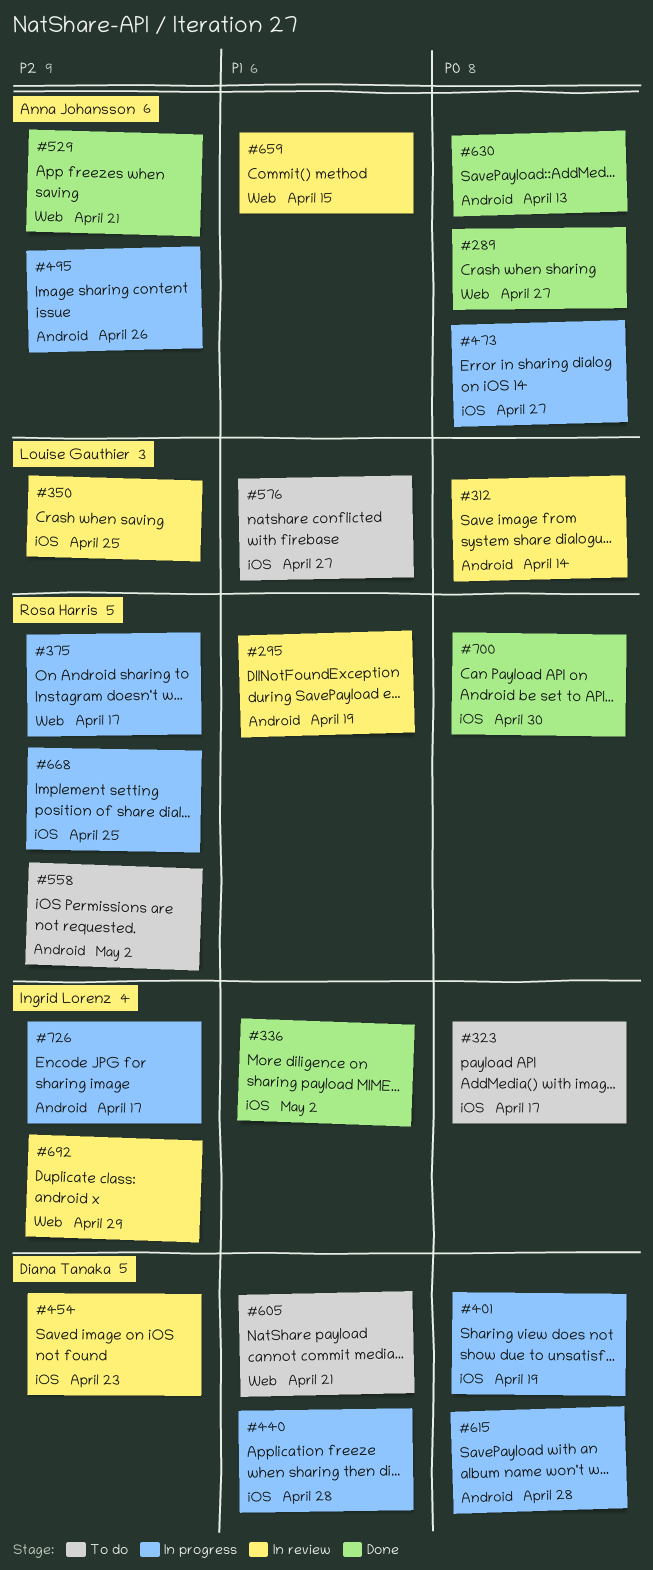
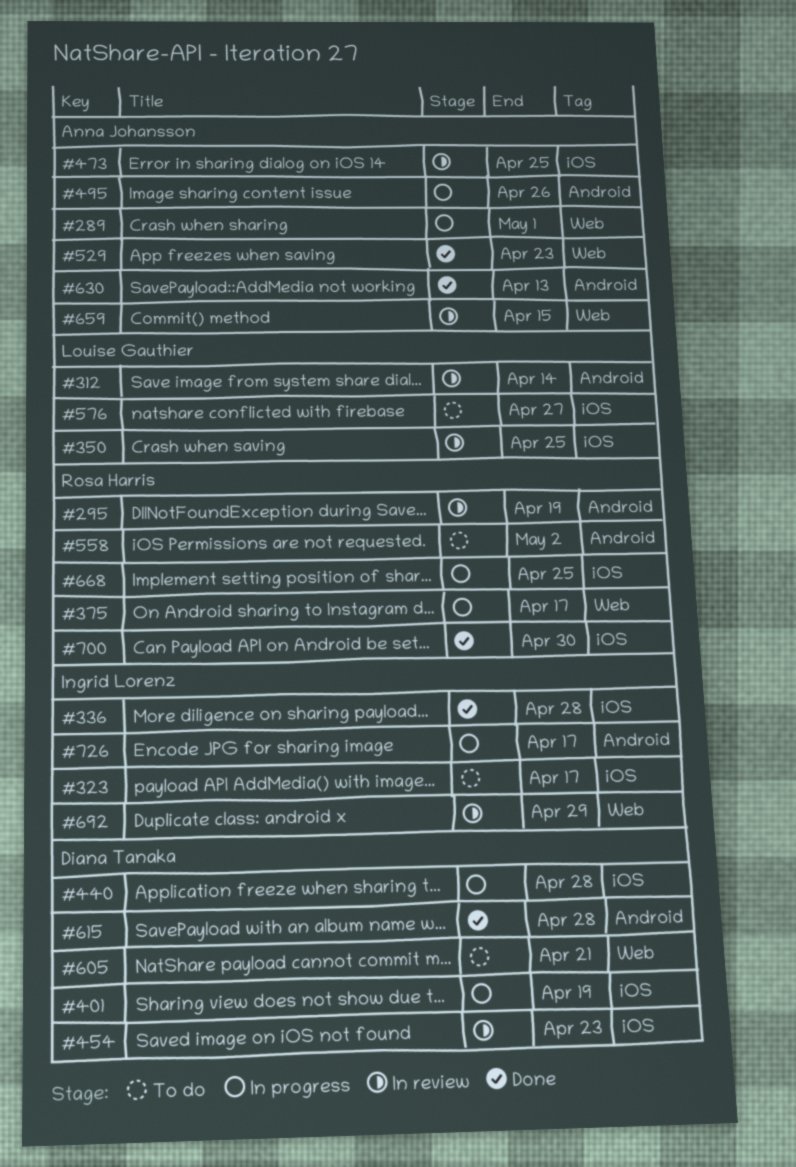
#289, status: Done -> In progress
#289, due: Apr 27 -> May 1
#336, due: May 2 -> Apr 28
#473, status: In progress -> In review
#473, due: Apr 27 -> Apr 25
#529, due: Apr 21 -> Apr 23
#615, status: In progress -> Done

